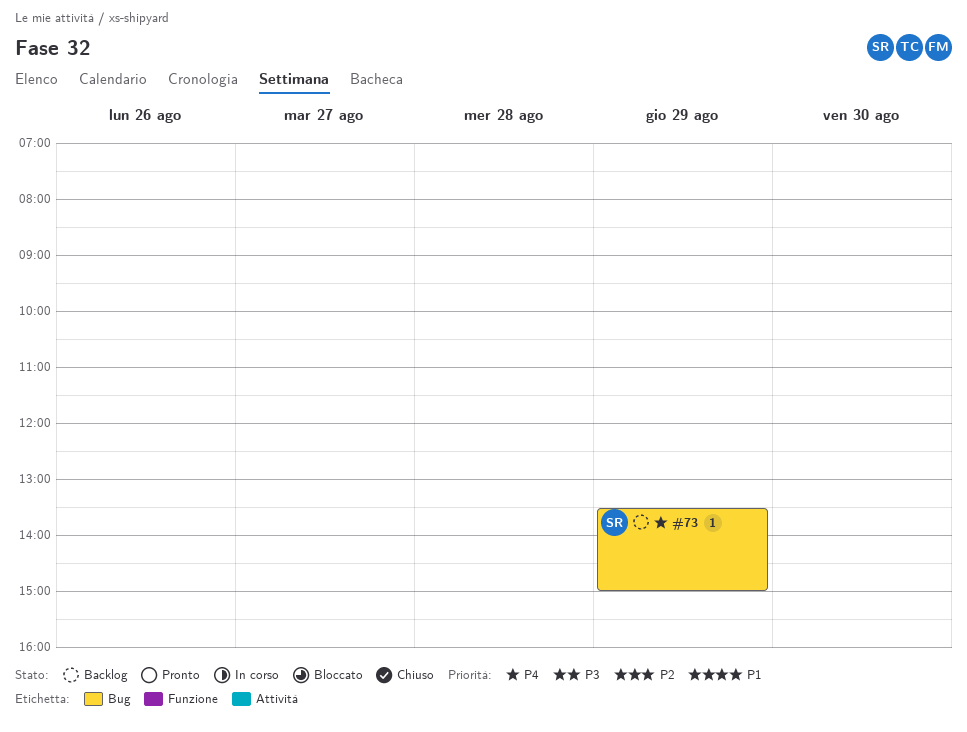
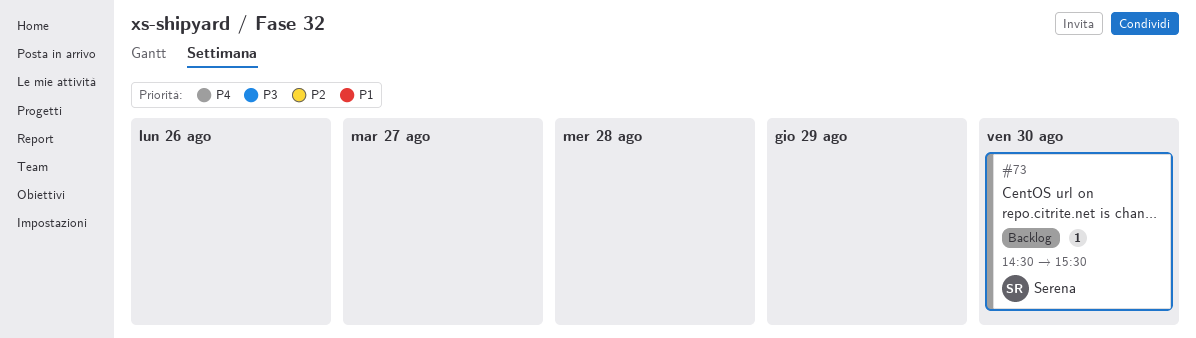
#73, day: Aug 29 -> Aug 30
#73, begins: 13:30 -> 14:30
#73, ends: 15:00 -> 15:30

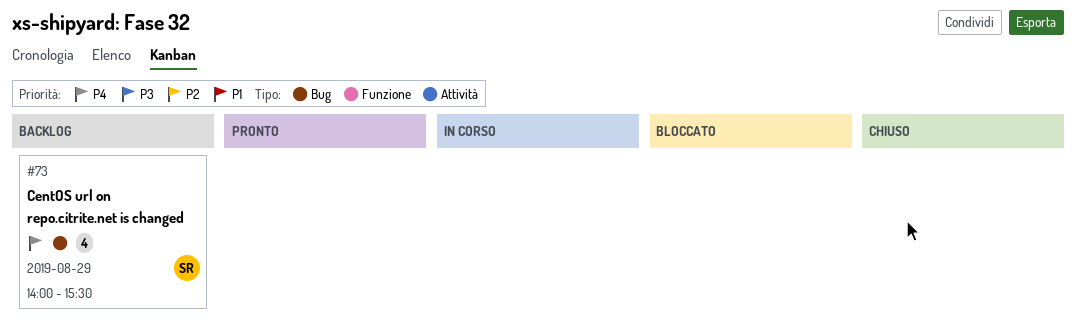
#73, estimate: 1 -> 4
#73, day: Aug 30 -> Aug 29
#73, begins: 14:30 -> 14:00

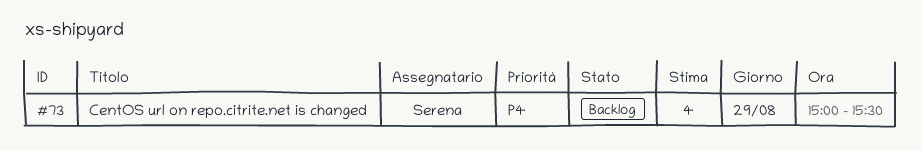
#73, begins: 14:00 -> 15:00

